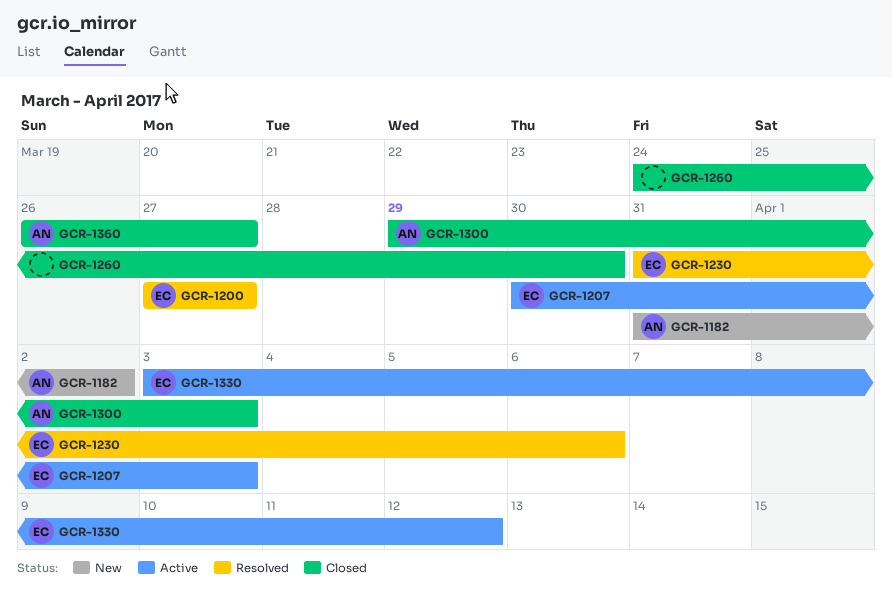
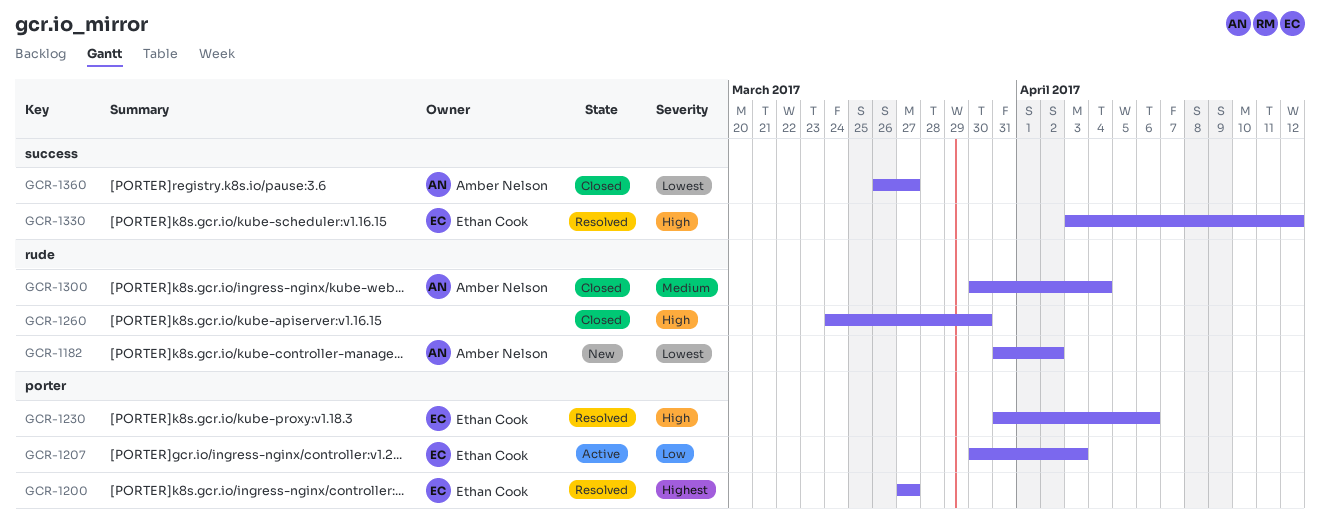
GCR-1300, start: Mar 29 -> Mar 30
GCR-1300, due: Apr 3 -> Apr 4
GCR-1330, status: Active -> Resolved

